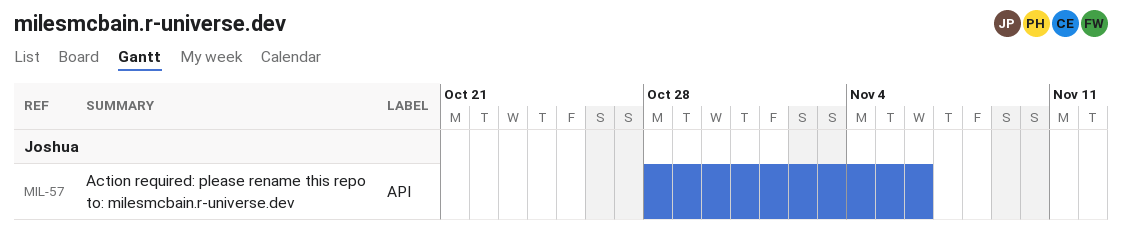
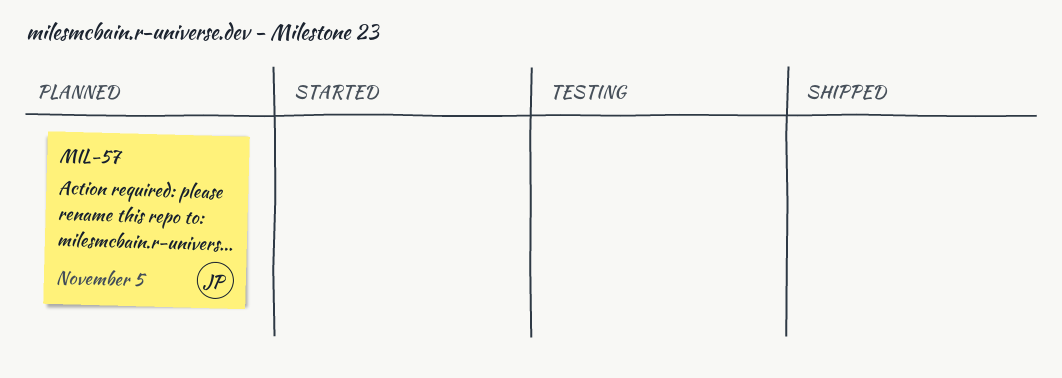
MIL-57, due: Nov 6 -> Nov 5

